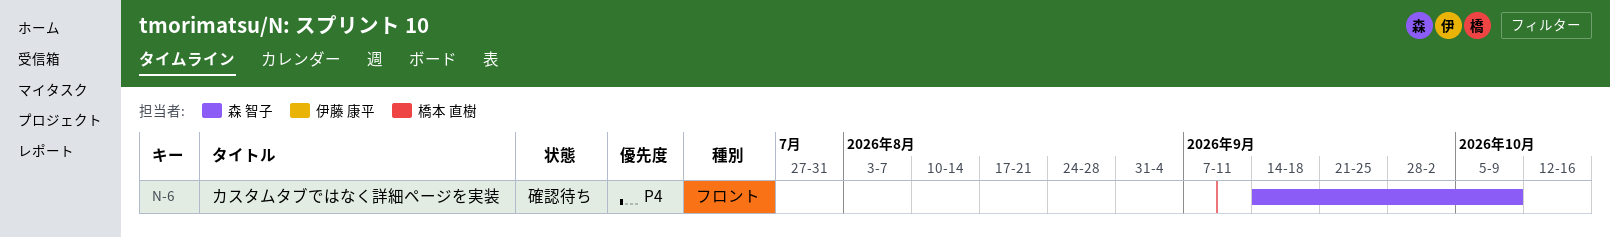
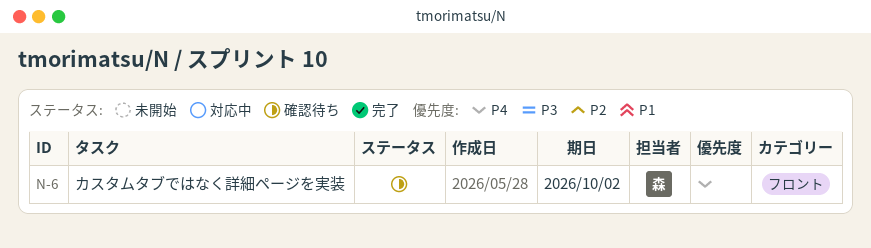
N-6, due: Oct 9 -> Oct 2

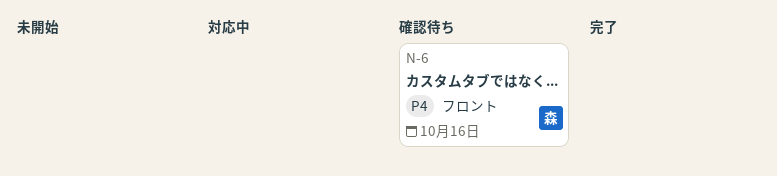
N-6, due: Oct 2 -> Oct 16

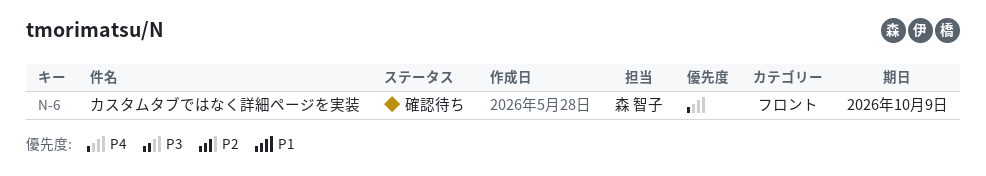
N-6, due: Oct 16 -> Oct 9

